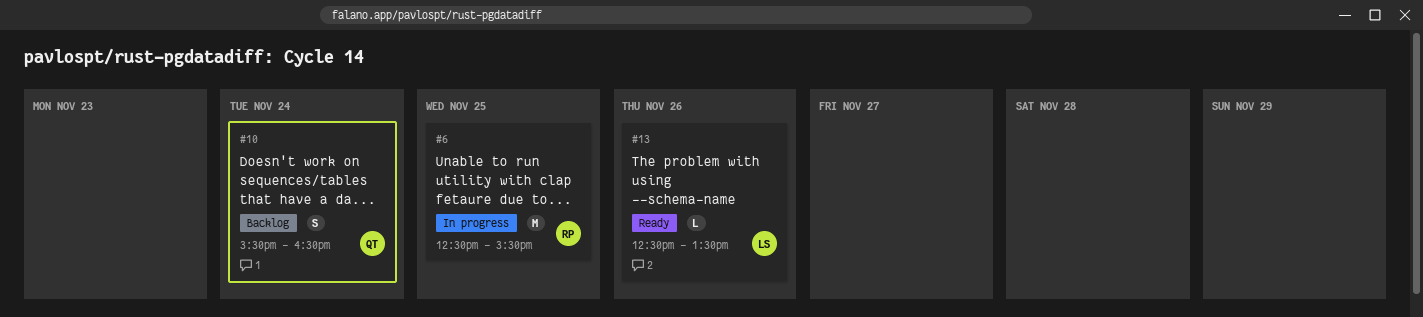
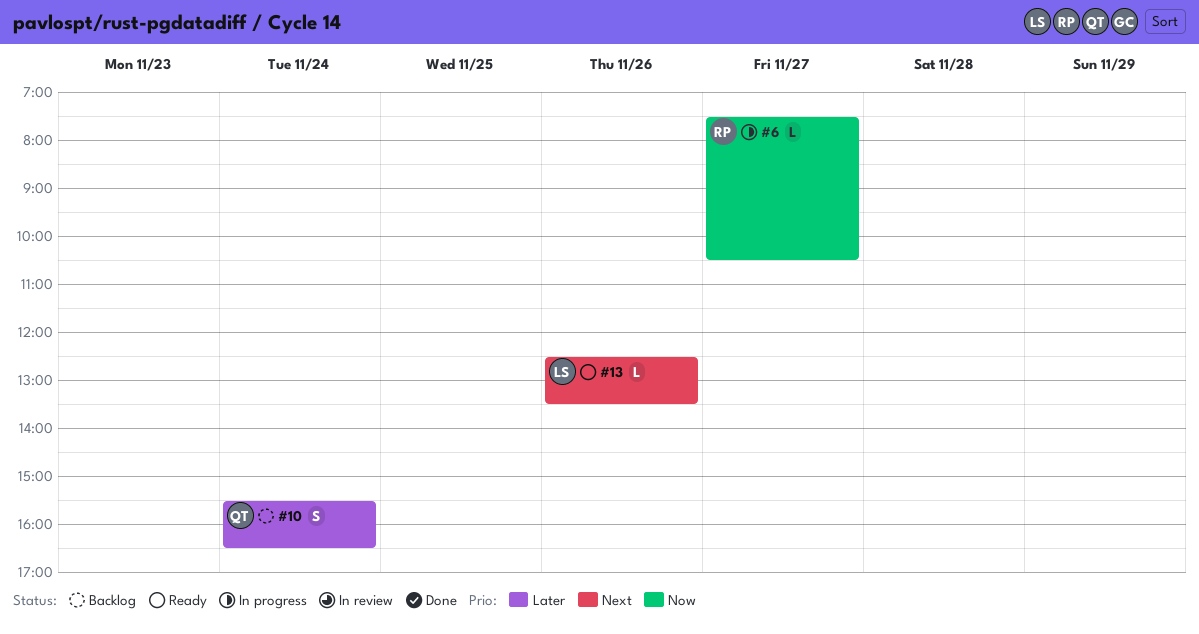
#6, estimate: M -> L
#6, day: Nov 25 -> Nov 27
#6, begins: 12:30 -> 07:30
#6, ends: 15:30 -> 10:30

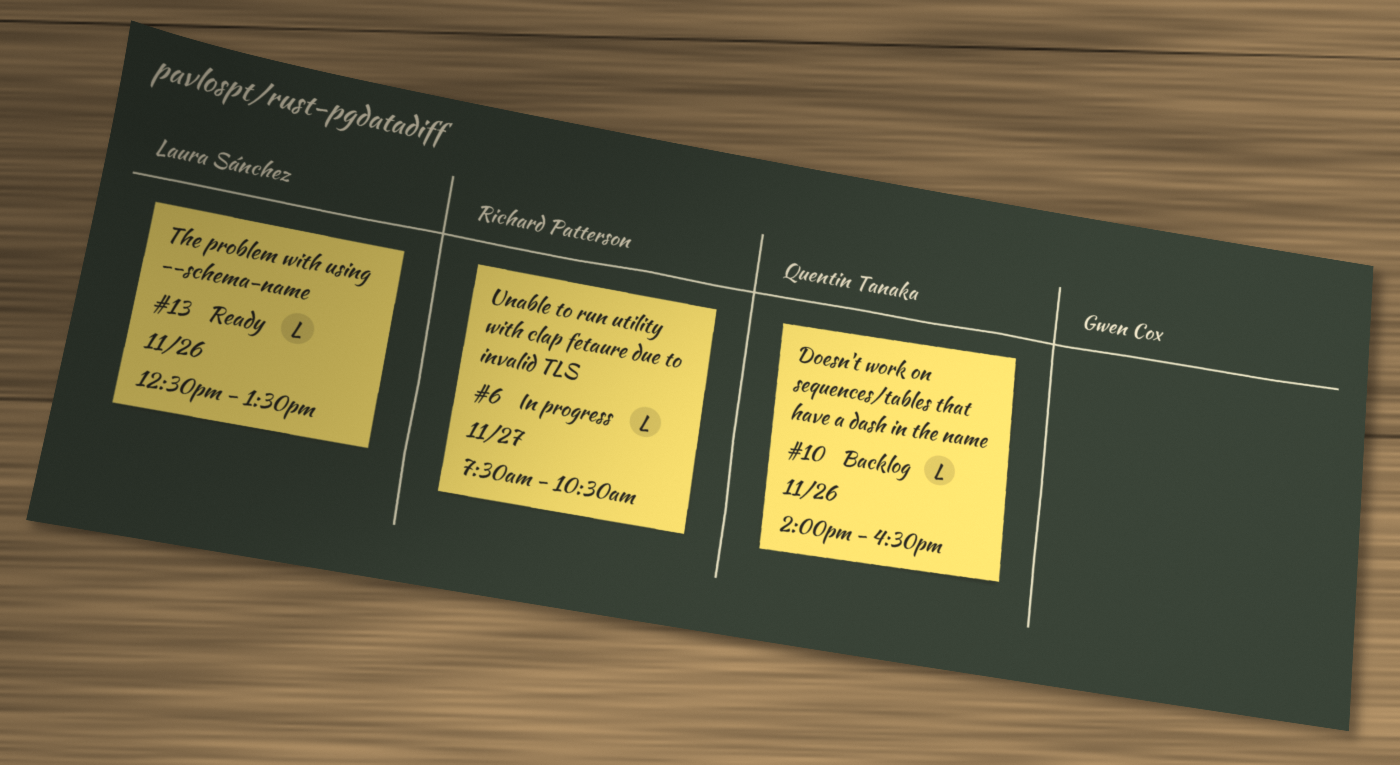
#10, estimate: S -> L
#10, day: Nov 24 -> Nov 26
#10, begins: 15:30 -> 14:00

